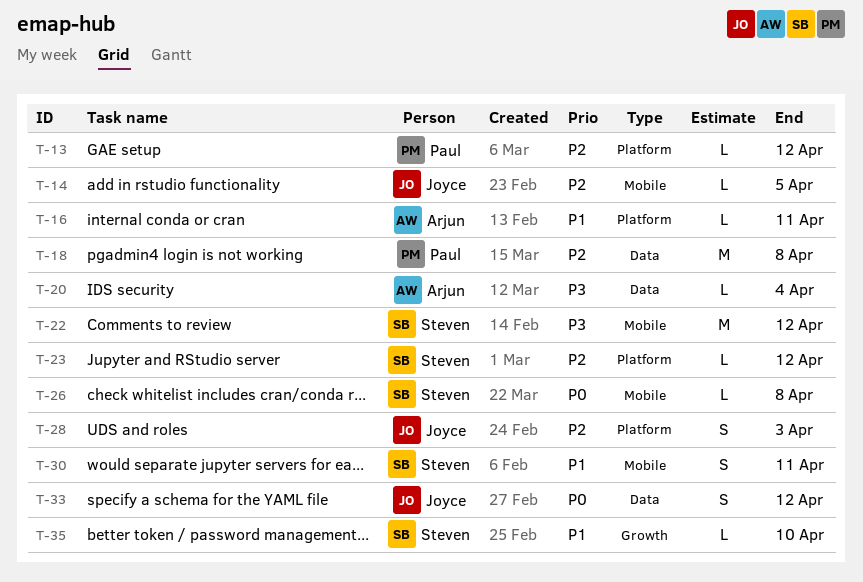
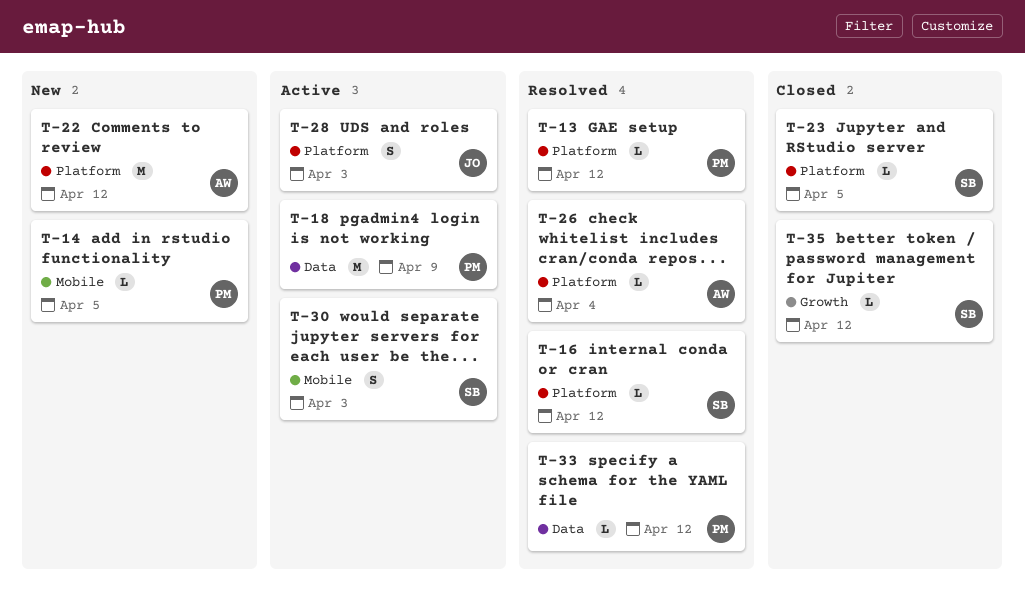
T-14, owner: Joyce -> Paul
T-16, owner: Arjun -> Steven
T-16, due: Apr 11 -> Apr 12
T-18, due: Apr 8 -> Apr 9
T-20: present -> none
T-22, owner: Steven -> Arjun
T-22, label: Mobile -> Platform
T-23, due: Apr 12 -> Apr 5
T-26, owner: Steven -> Arjun
T-26, label: Mobile -> Platform
T-26, due: Apr 8 -> Apr 4
T-30, due: Apr 11 -> Apr 3
T-33, owner: Joyce -> Paul
T-33, estimate: S -> L
T-35, due: Apr 10 -> Apr 12

